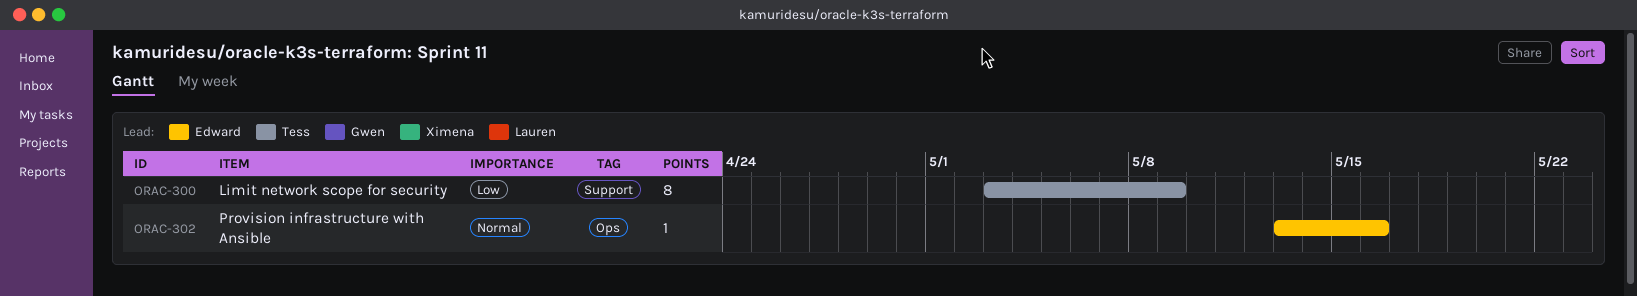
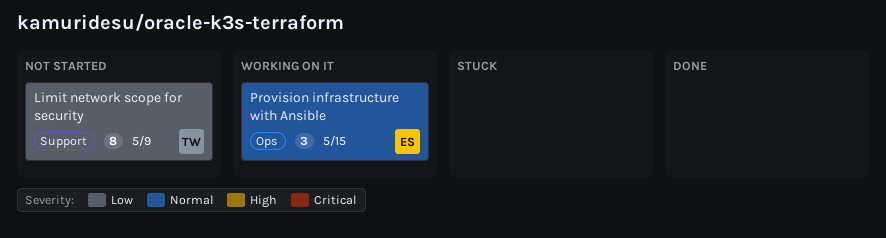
Provision infrastructure with Ansible, estimate: 1 -> 3
Provision infrastructure with Ansible, due: May 16 -> May 15

